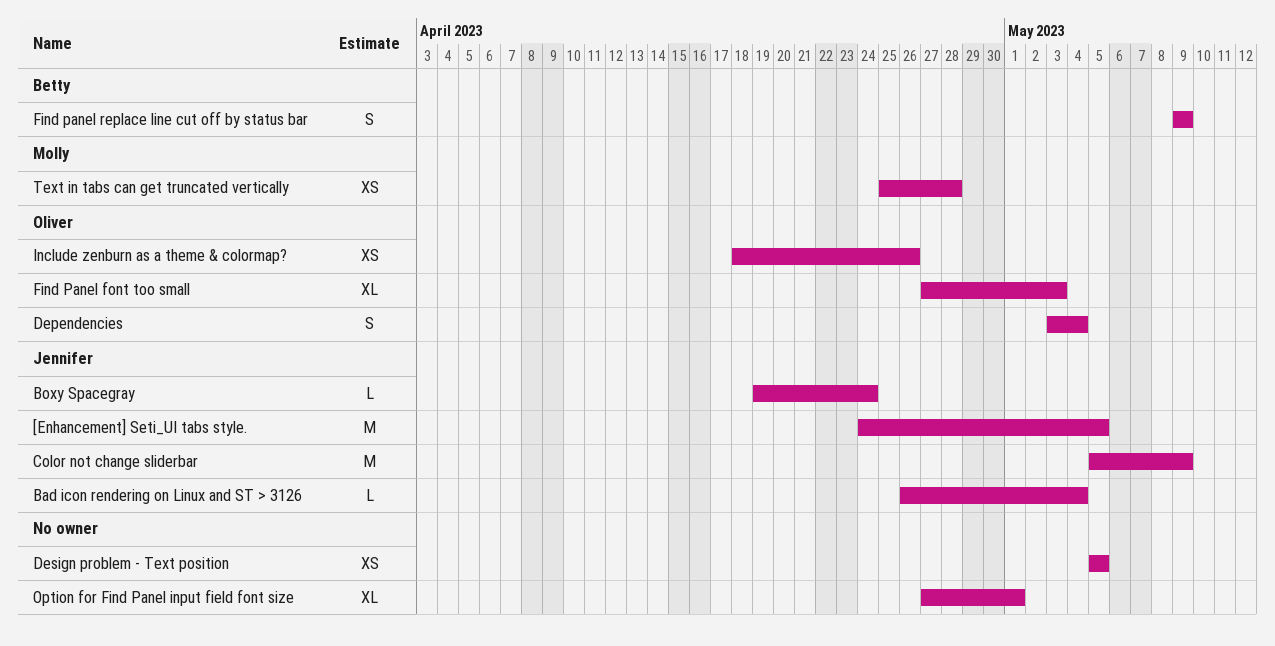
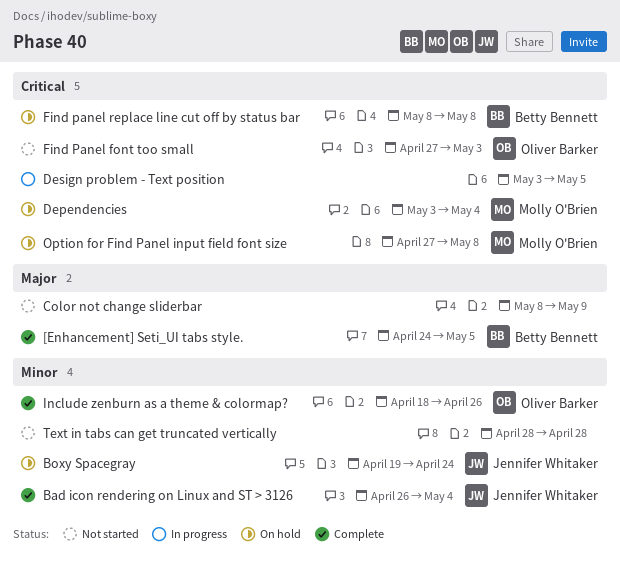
[Enhancement] Seti_UI tabs style., owner: Jennifer Whitaker -> Betty Bennett
Color not change sliderbar, owner: Jennifer Whitaker -> none
Color not change sliderbar, start: May 5 -> May 8
Dependencies, owner: Oliver Barker -> Molly O'Brien
Design problem - Text position, start: May 5 -> May 3
Find panel replace line cut off by status bar, start: May 9 -> May 8
Find panel replace line cut off by status bar, due: May 9 -> May 8
Option for Find Panel input field font size, owner: none -> Molly O'Brien
Option for Find Panel input field font size, due: May 1 -> May 8
Text in tabs can get truncated vertically, owner: Molly O'Brien -> none
Text in tabs can get truncated vertically, start: Apr 25 -> Apr 28

